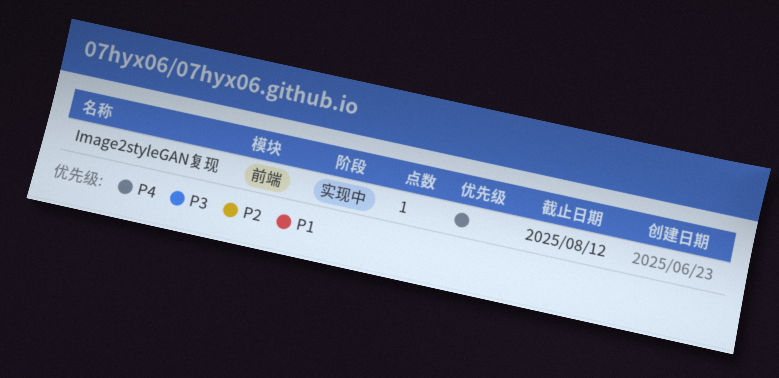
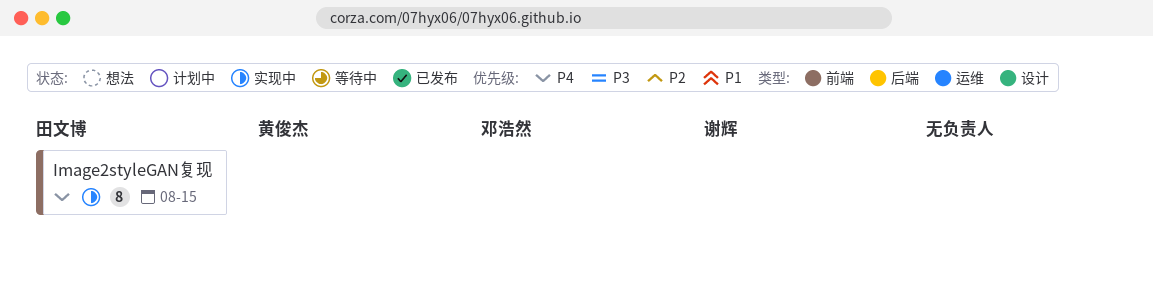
Image2styleGAN复现, estimate: 1 -> 8
Image2styleGAN复现, due: Aug 12 -> Aug 15

